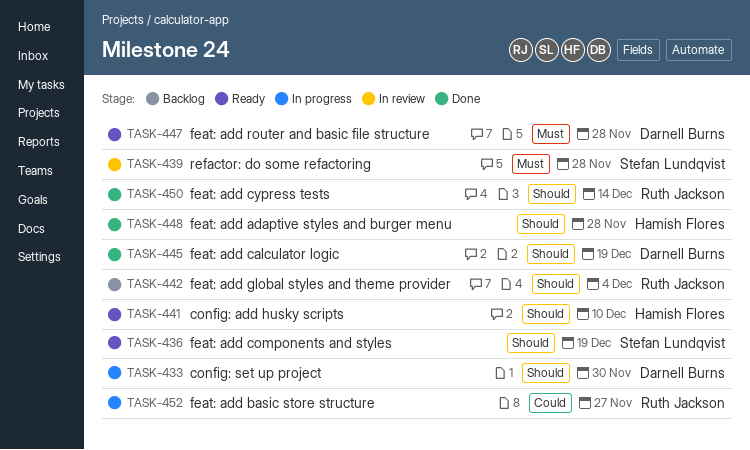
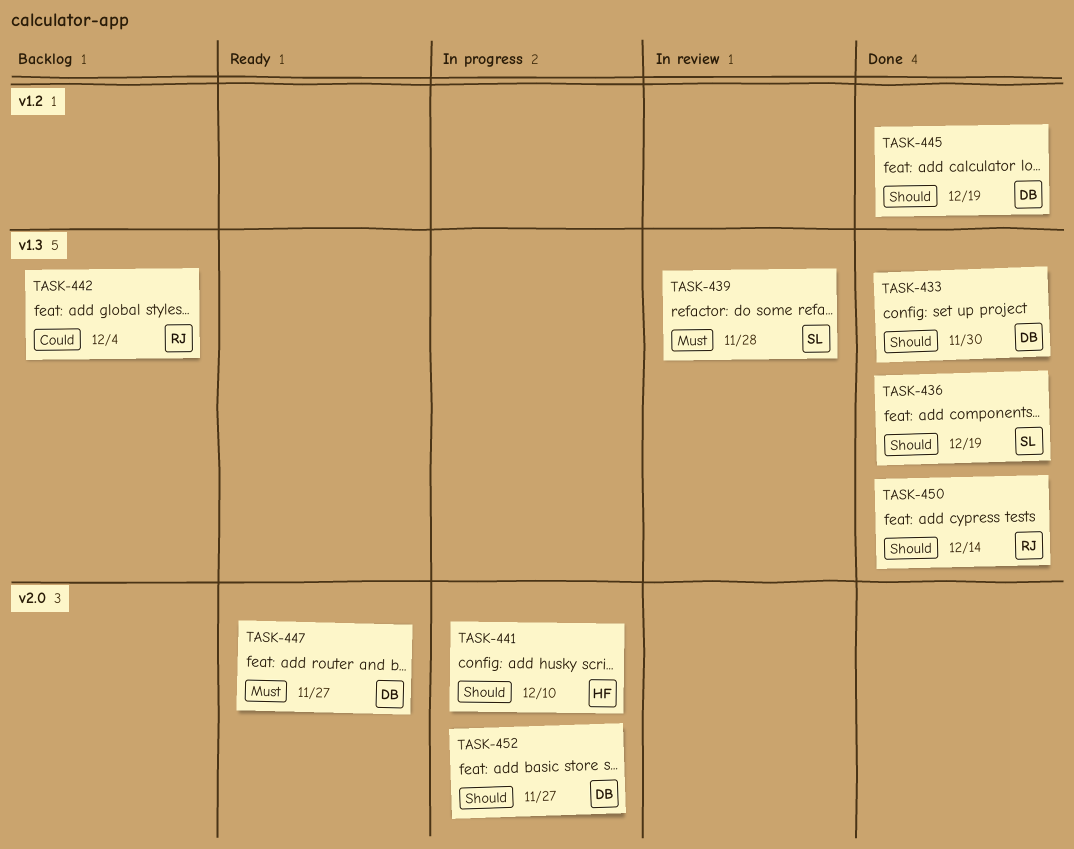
TASK-433, status: In progress -> Done
TASK-436, status: Ready -> Done
TASK-441, status: Ready -> In progress
TASK-442, priority: Should -> Could
TASK-447, due: Nov 28 -> Nov 27
TASK-448: present -> none
TASK-452, owner: Ruth Jackson -> Darnell Burns
TASK-452, priority: Could -> Should

